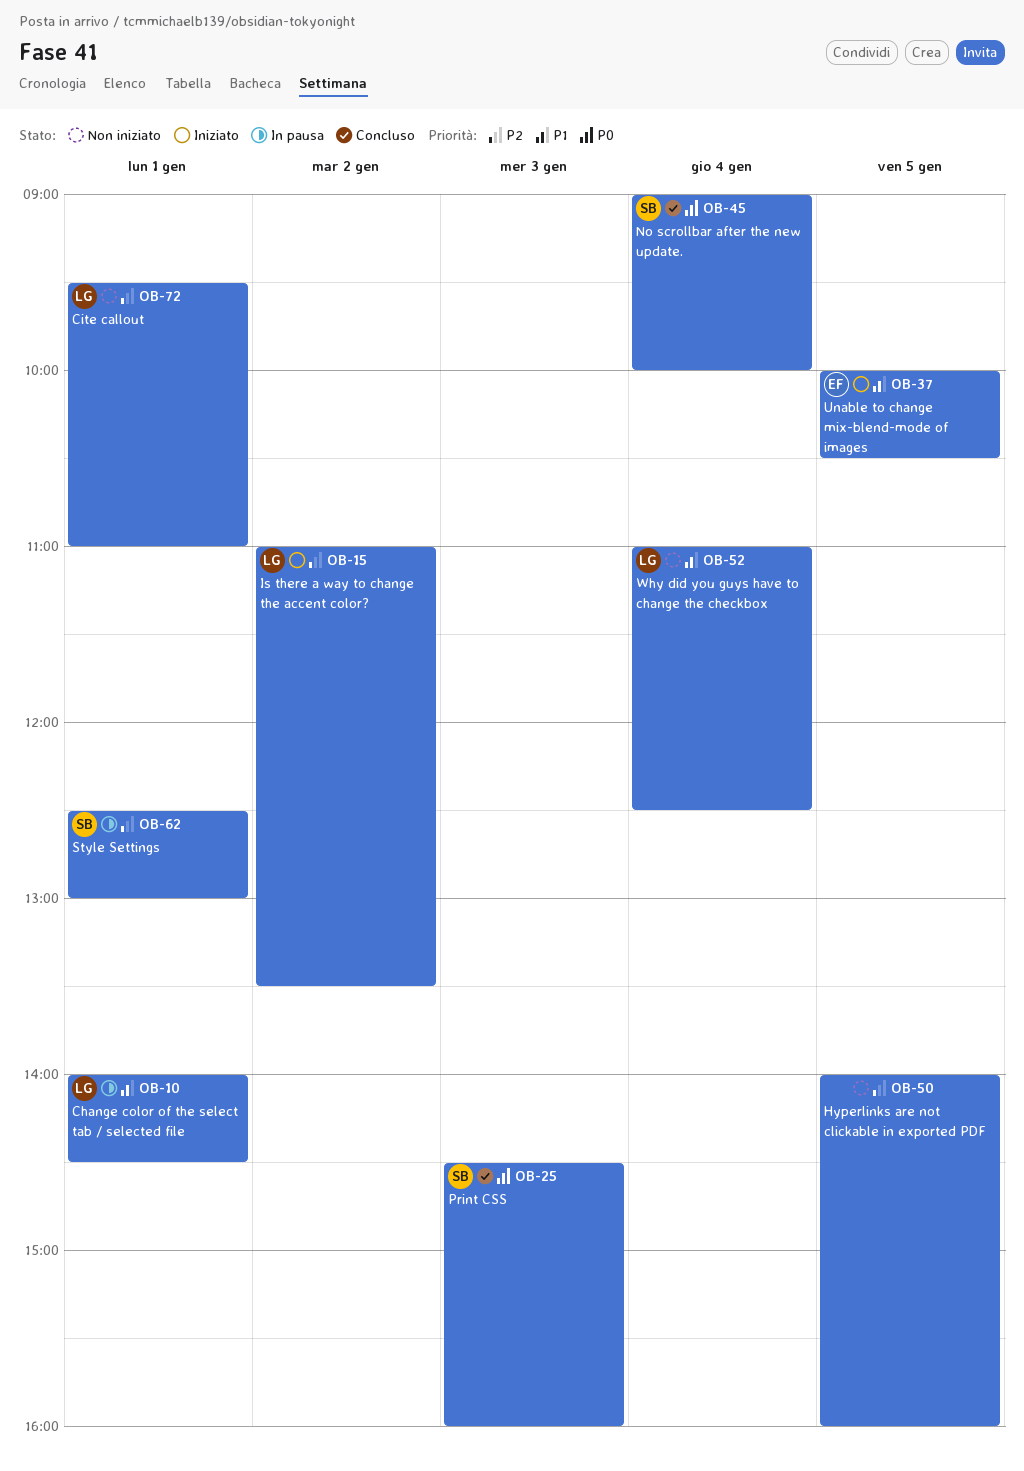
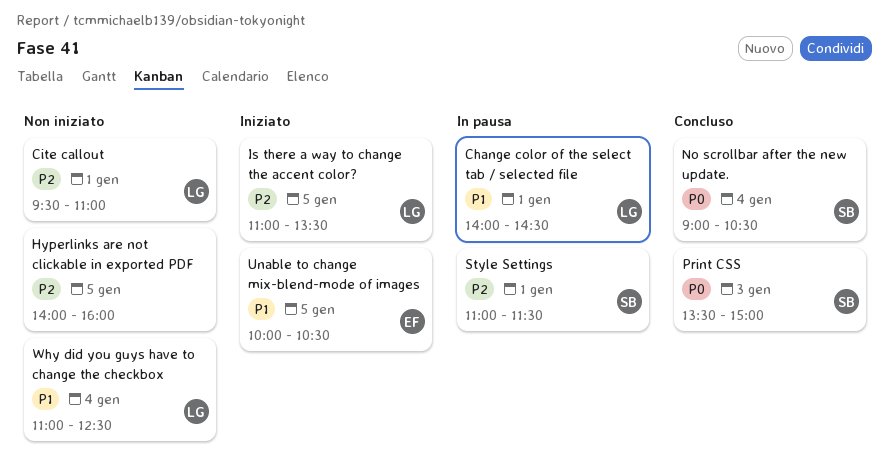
Is there a way to change the accent color?, day: Jan 2 -> Jan 5
No scrollbar after the new update., ends: 10:00 -> 10:30
Print CSS, begins: 14:30 -> 13:30
Print CSS, ends: 16:00 -> 15:00
Style Settings, begins: 12:30 -> 11:00
Style Settings, ends: 13:00 -> 11:30

